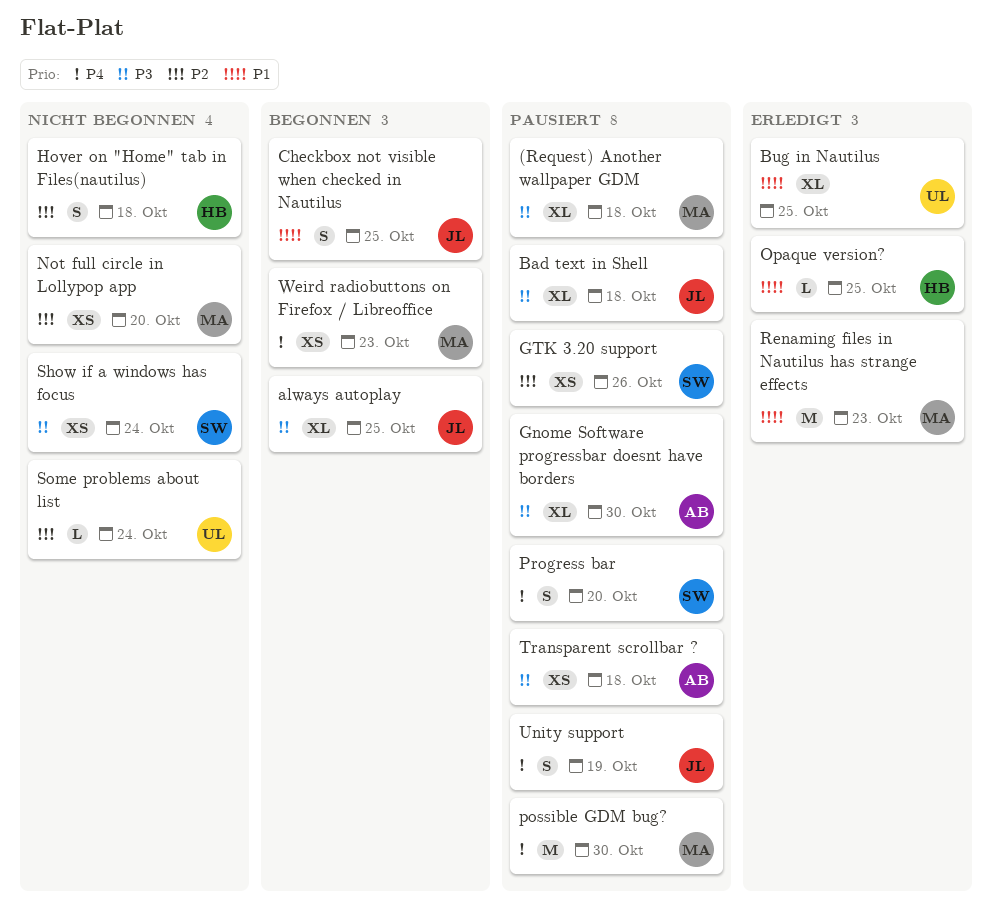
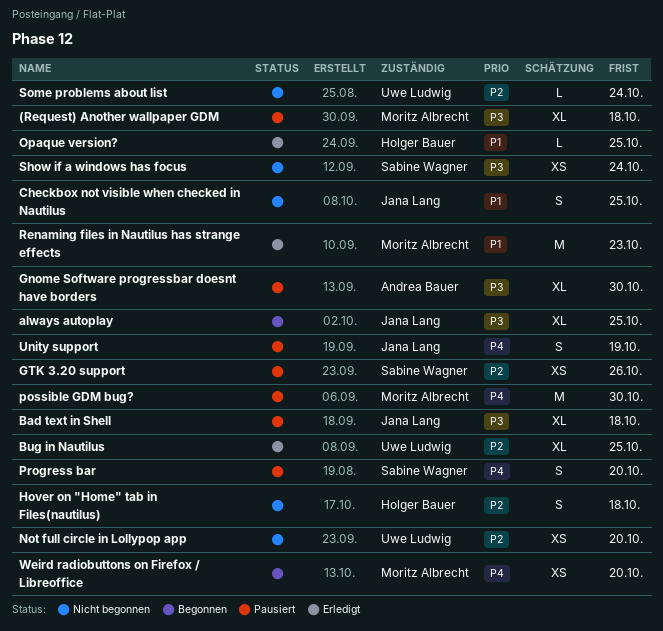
Bug in Nautilus, priority: P1 -> P2
Checkbox not visible when checked in Nautilus, status: Begonnen -> Nicht begonnen
Not full circle in Lollypop app, owner: Moritz Albrecht -> Uwe Ludwig
Transparent scrollbar ?: present -> none
Weird radiobuttons on Firefox / Libreoffice, due: Oct 23 -> Oct 20

